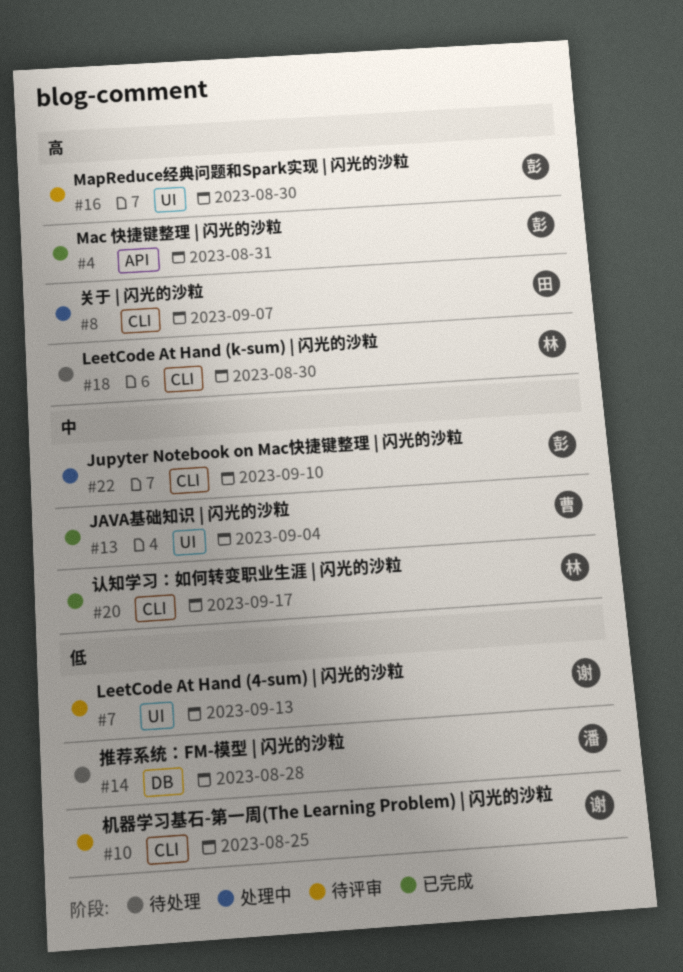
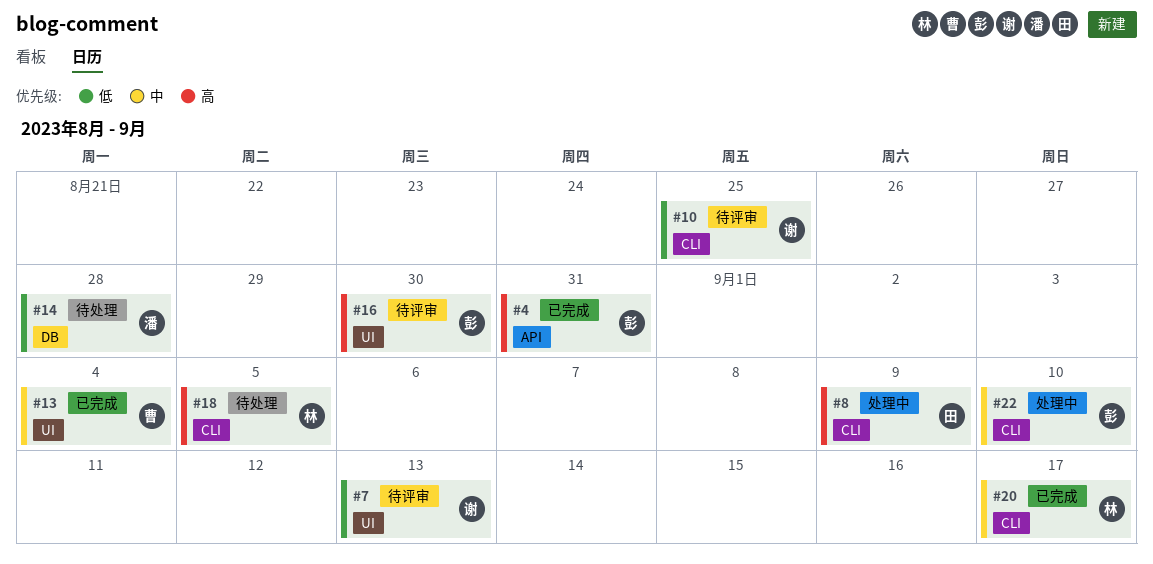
#8, due: Sep 7 -> Sep 9
#18, due: Aug 30 -> Sep 5

